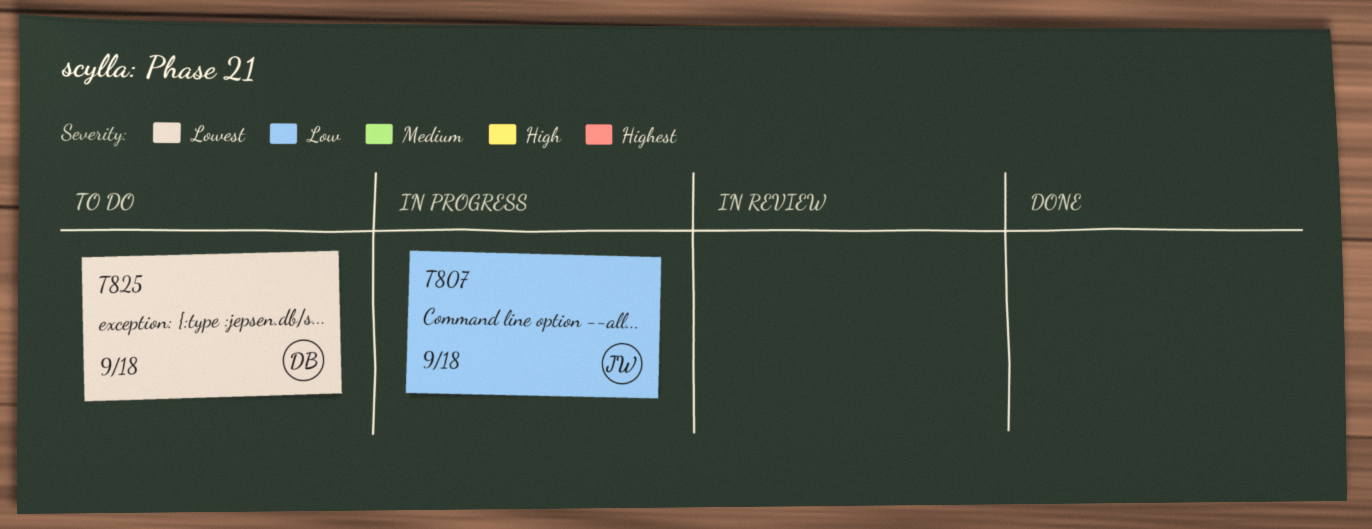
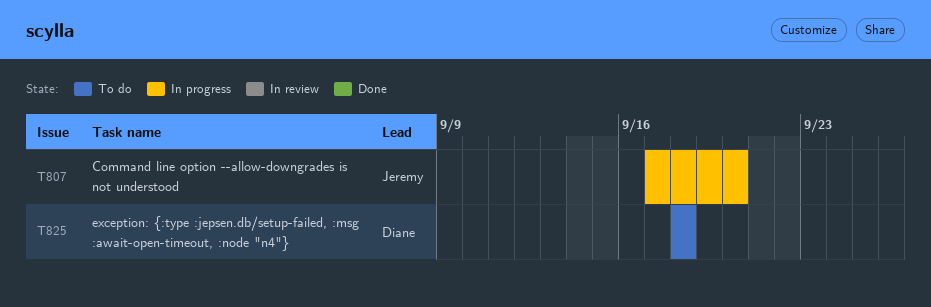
T807, due: Sep 18 -> Sep 20

